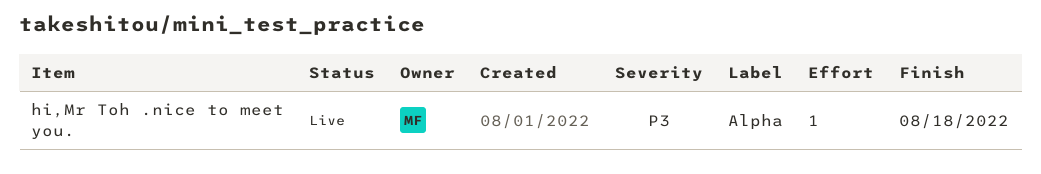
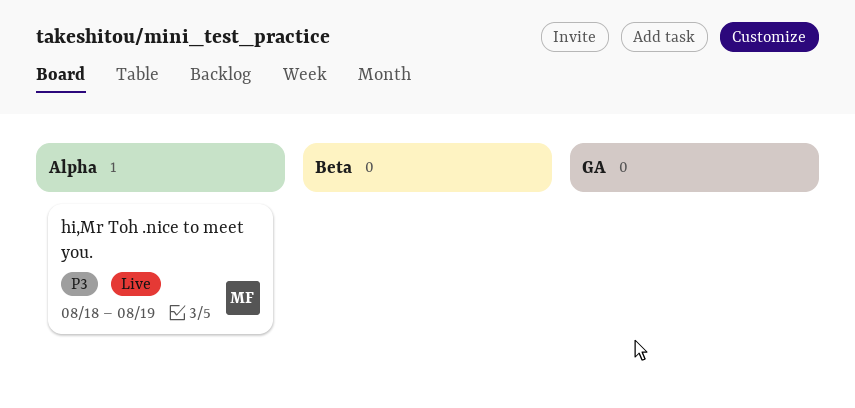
hi,Mr Toh .nice to meet you., due: Aug 18 -> Aug 19

